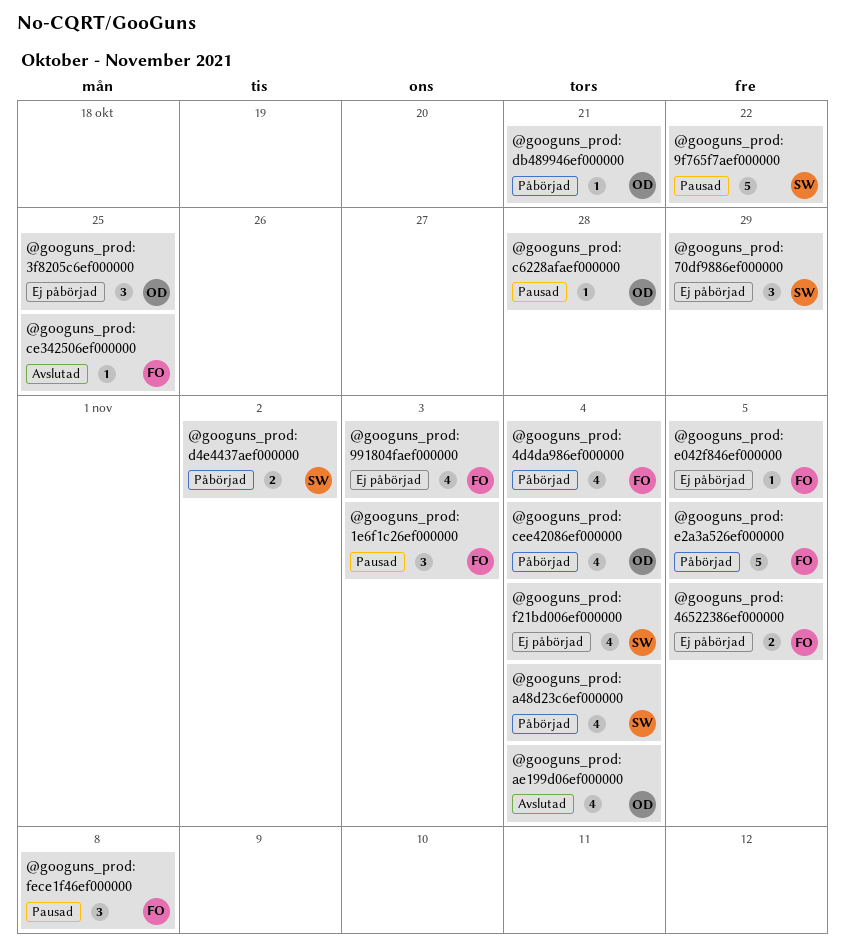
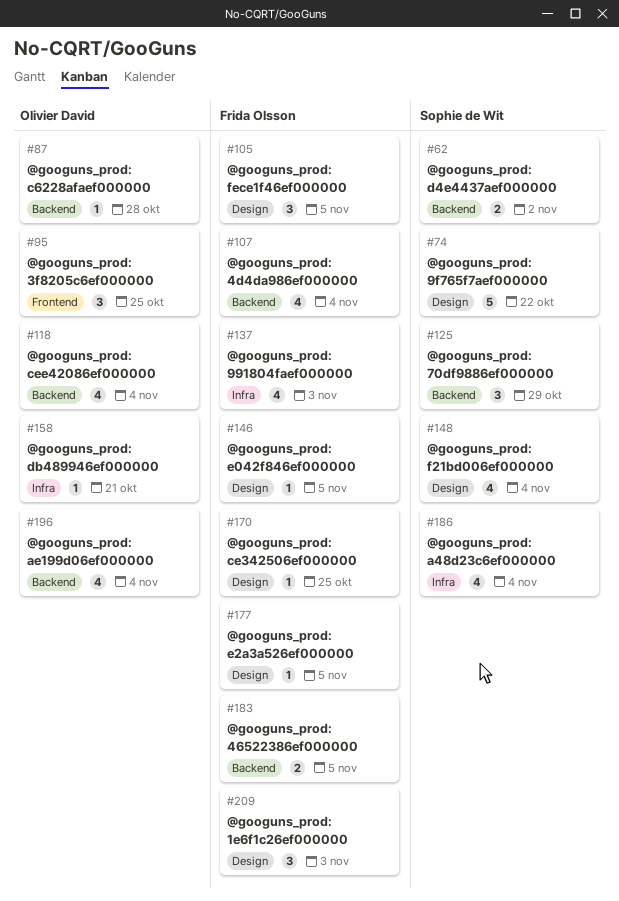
@googuns_prod: e2a3a526ef000000, estimate: 5 -> 1
@googuns_prod: fece1f46ef000000, due: Nov 8 -> Nov 5

